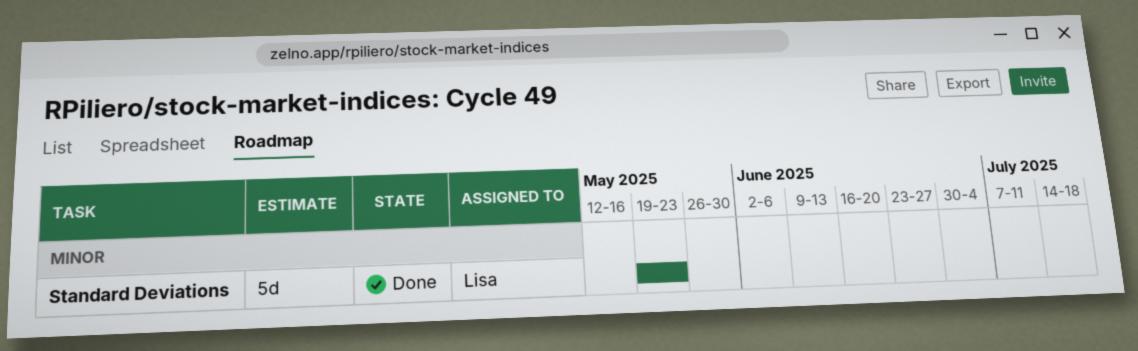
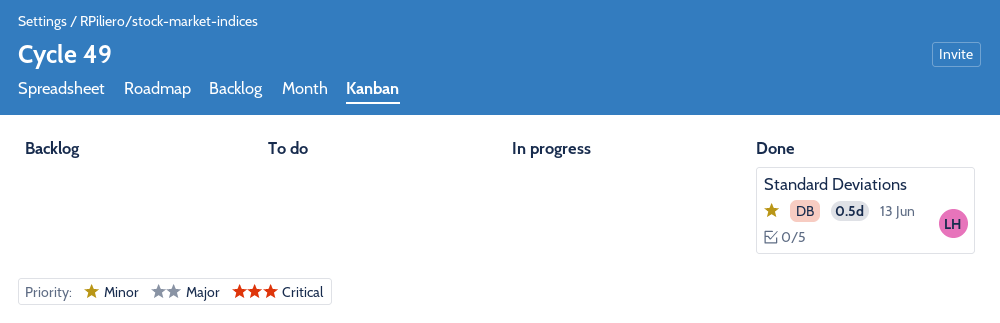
Standard Deviations, estimate: 5d -> 0.5d
Standard Deviations, due: May 23 -> Jun 13

